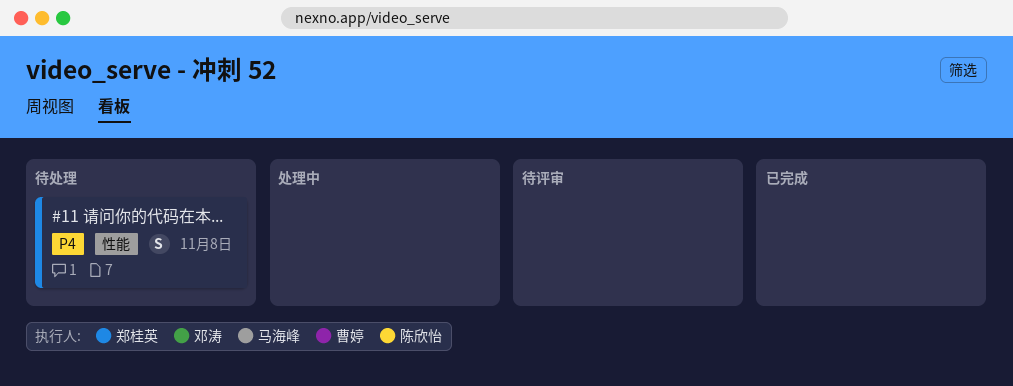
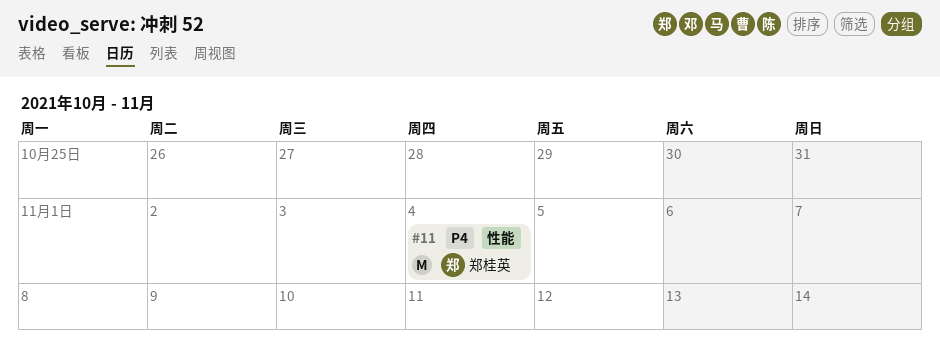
#11, estimate: S -> M
#11, due: Nov 8 -> Nov 4

